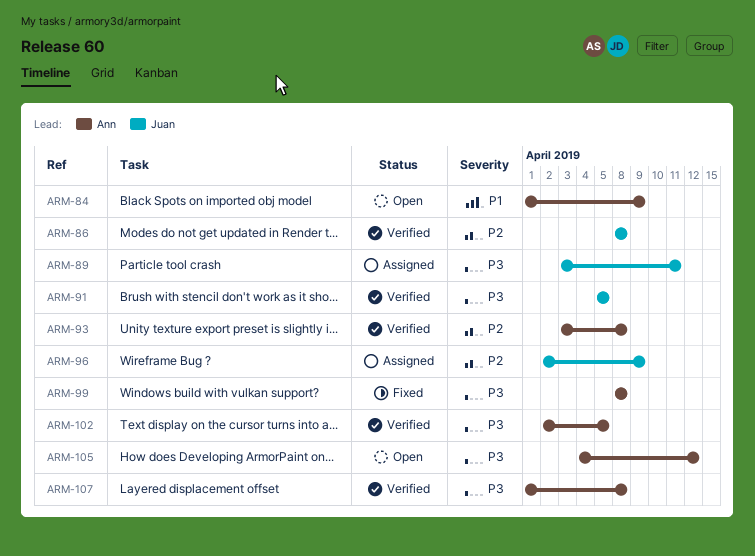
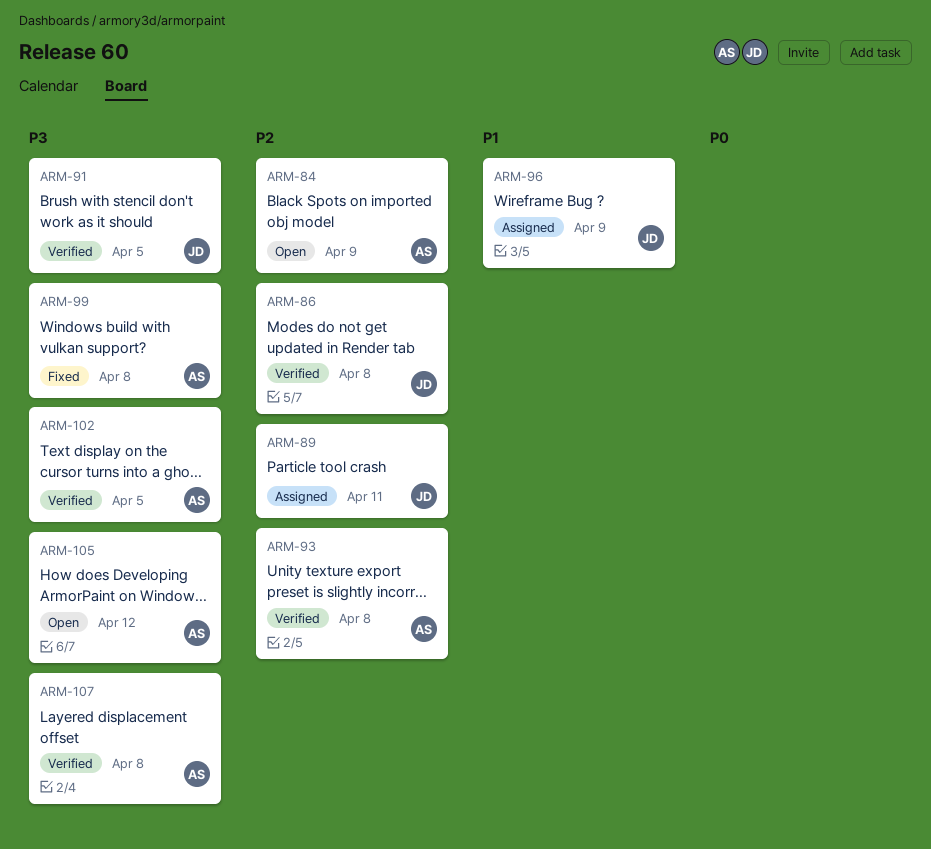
ARM-84, priority: P1 -> P2
ARM-89, priority: P3 -> P2
ARM-96, priority: P2 -> P1

